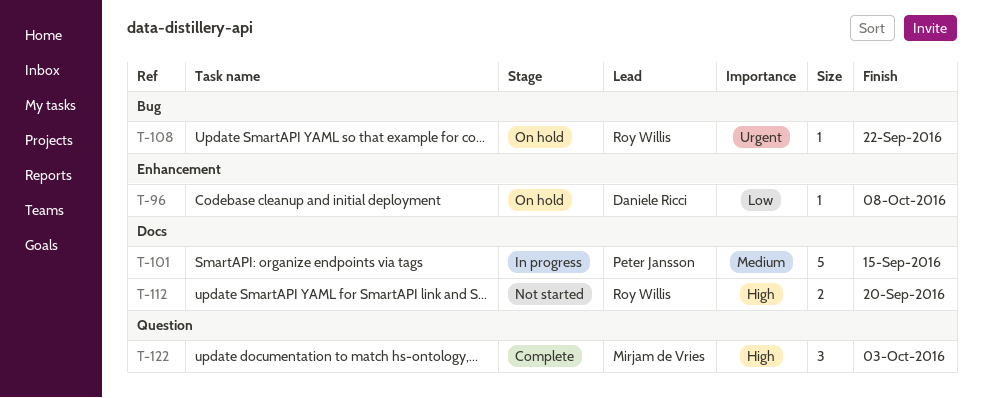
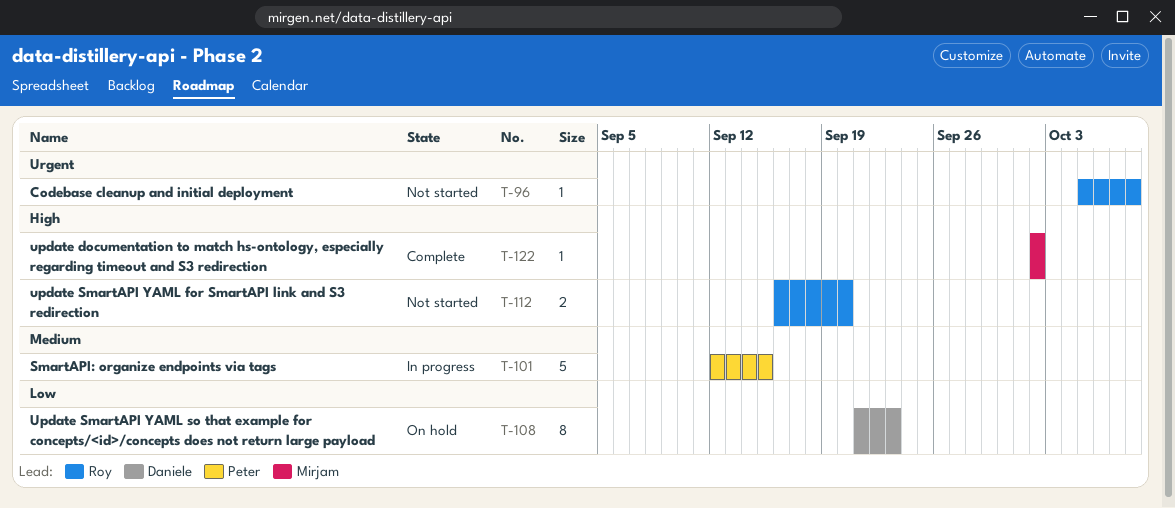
T-96, status: On hold -> Not started
T-96, owner: Daniele Ricci -> Roy Willis
T-96, priority: Low -> Urgent
T-108, owner: Roy Willis -> Daniele Ricci
T-108, priority: Urgent -> Low
T-108, estimate: 1 -> 8
T-108, due: Sep 22 -> Sep 23
T-122, estimate: 3 -> 1
T-122, due: Oct 3 -> Oct 2

